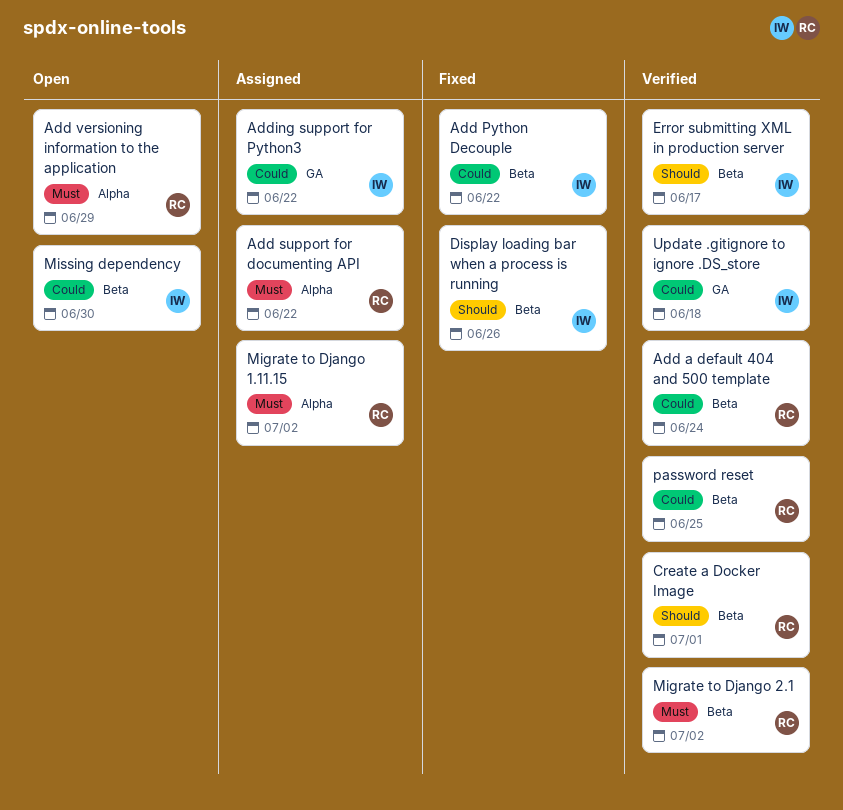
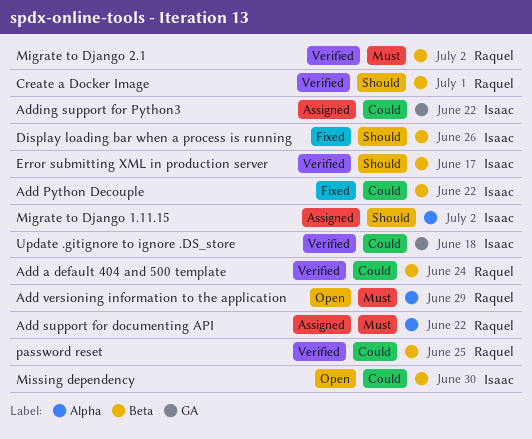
Migrate to Django 1.11.15, owner: Raquel -> Isaac
Migrate to Django 1.11.15, priority: Must -> Should

